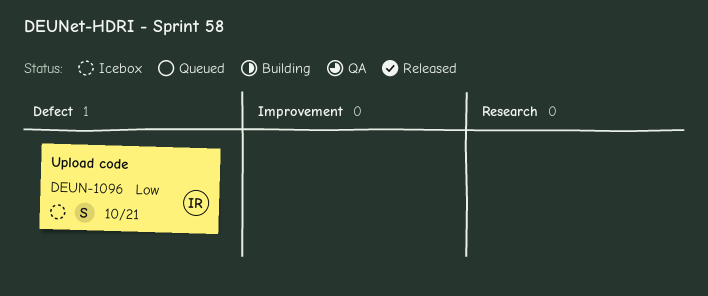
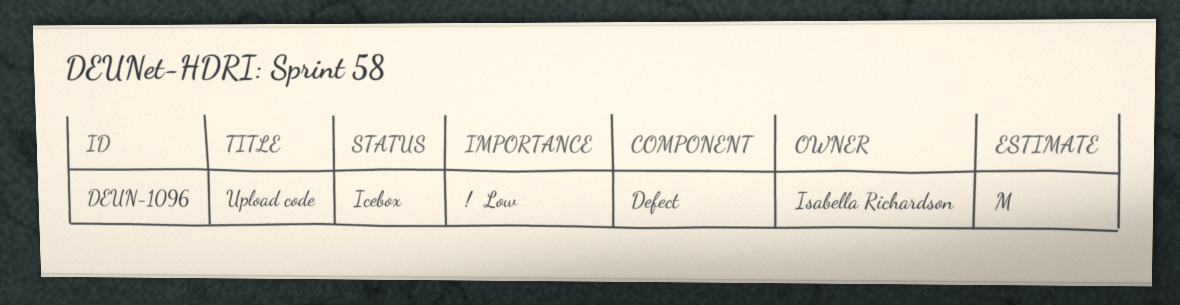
DEUN-1096, estimate: S -> M

